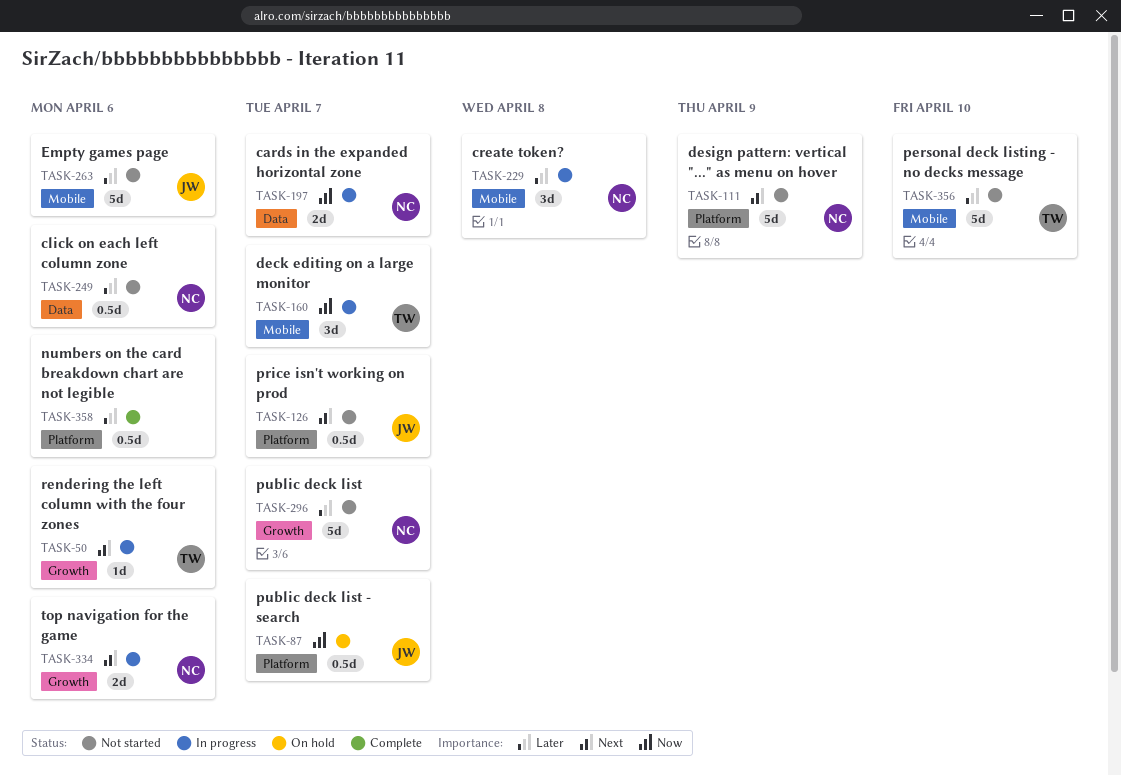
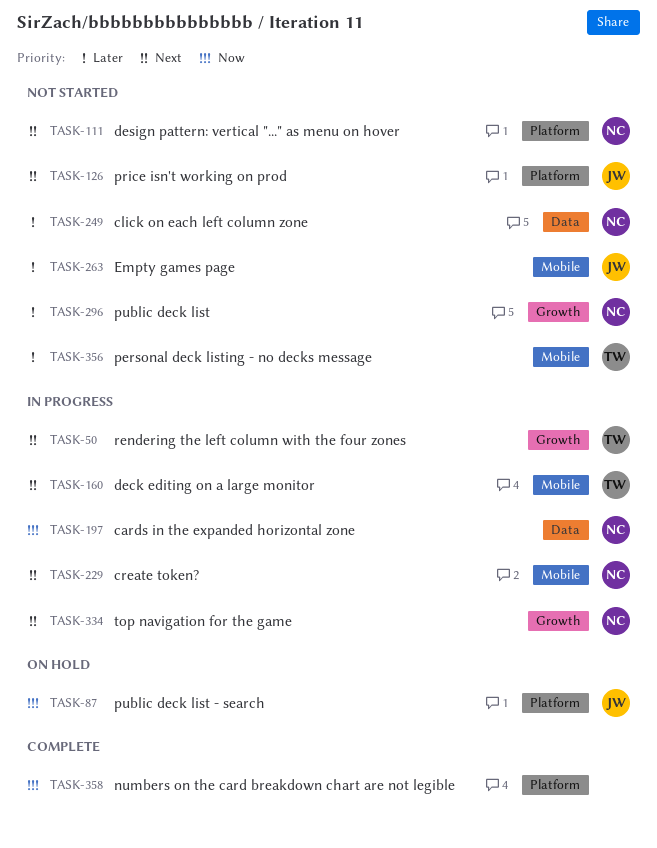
TASK-160, priority: Now -> Next
TASK-229, priority: Later -> Next
TASK-358, priority: Later -> Now

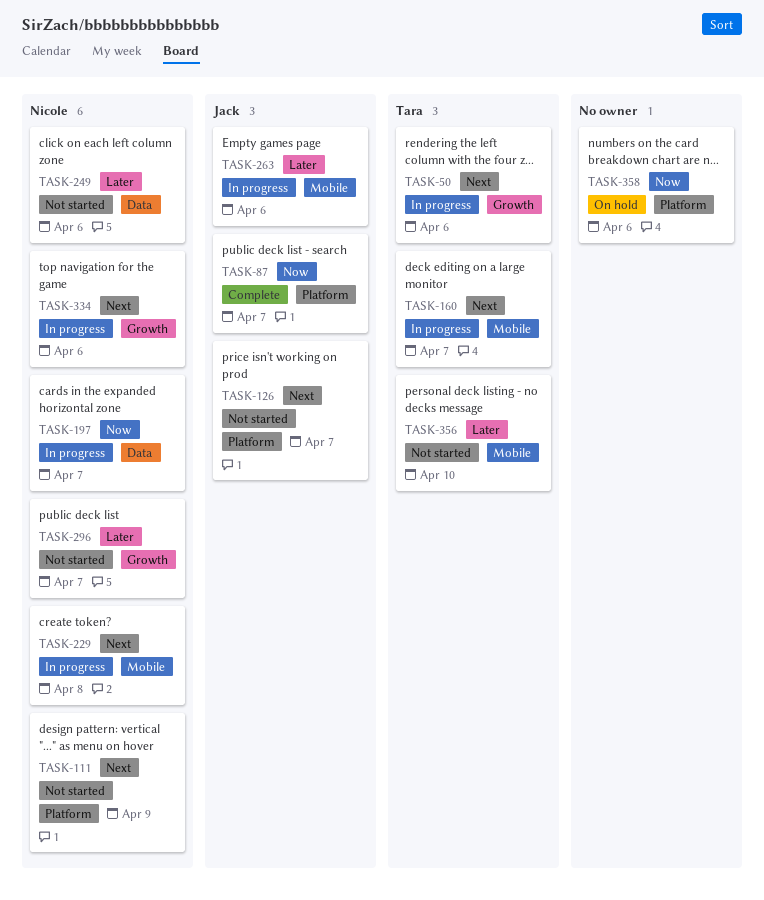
TASK-87, status: On hold -> Complete
TASK-263, status: Not started -> In progress
TASK-358, status: Complete -> On hold

